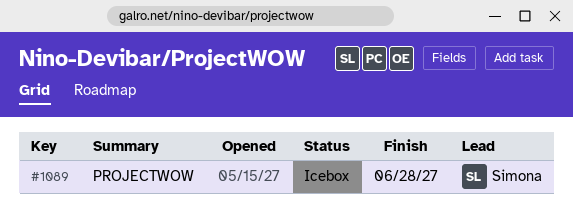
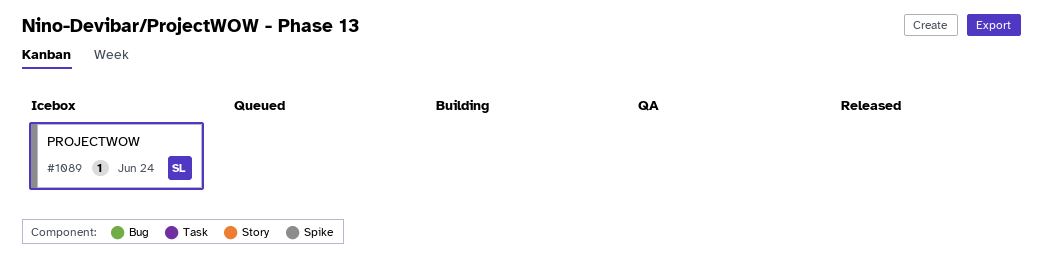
#1089, due: Jun 28 -> Jun 24

